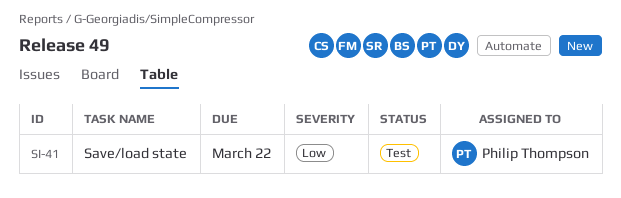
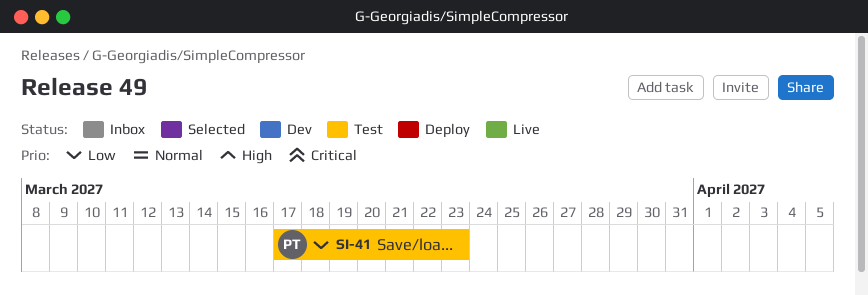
SI-41, due: Mar 22 -> Mar 23

